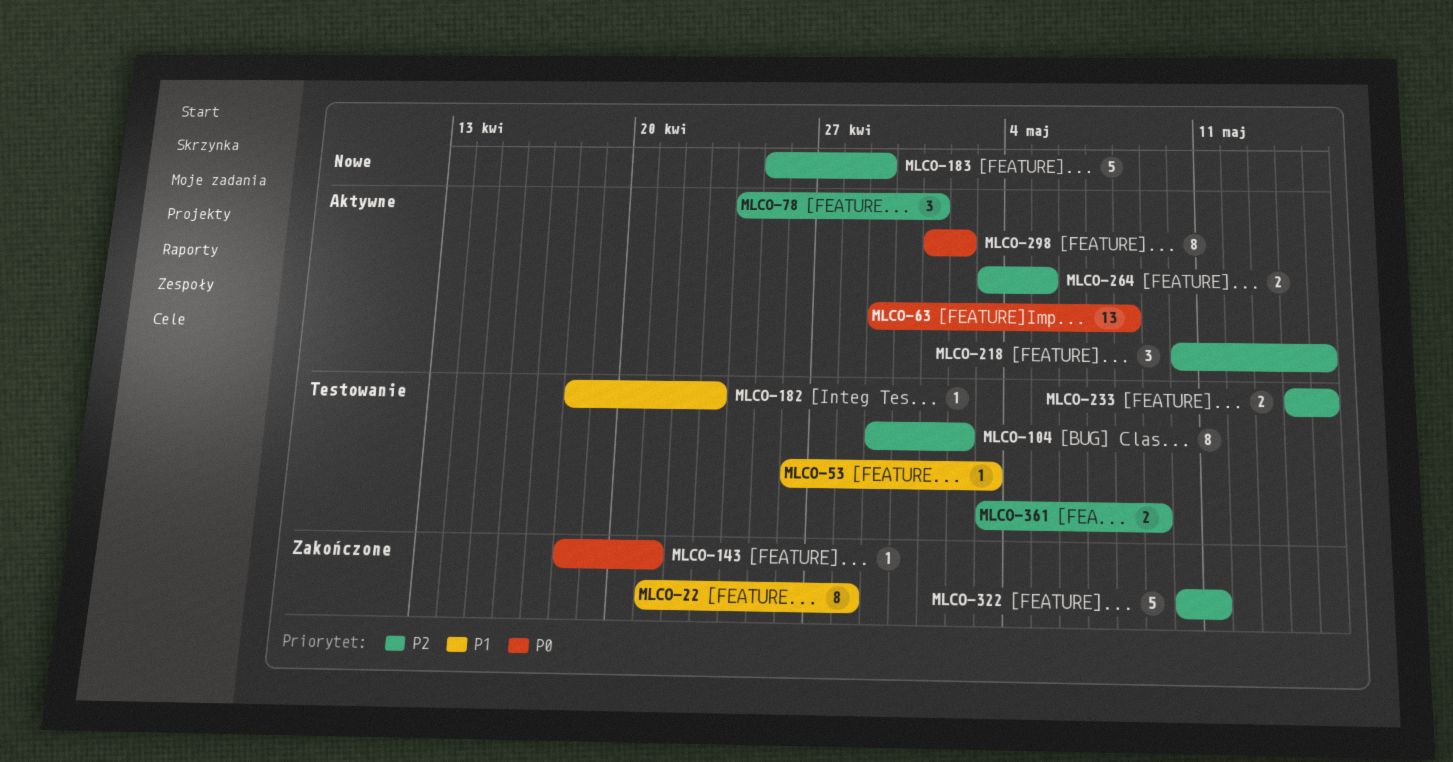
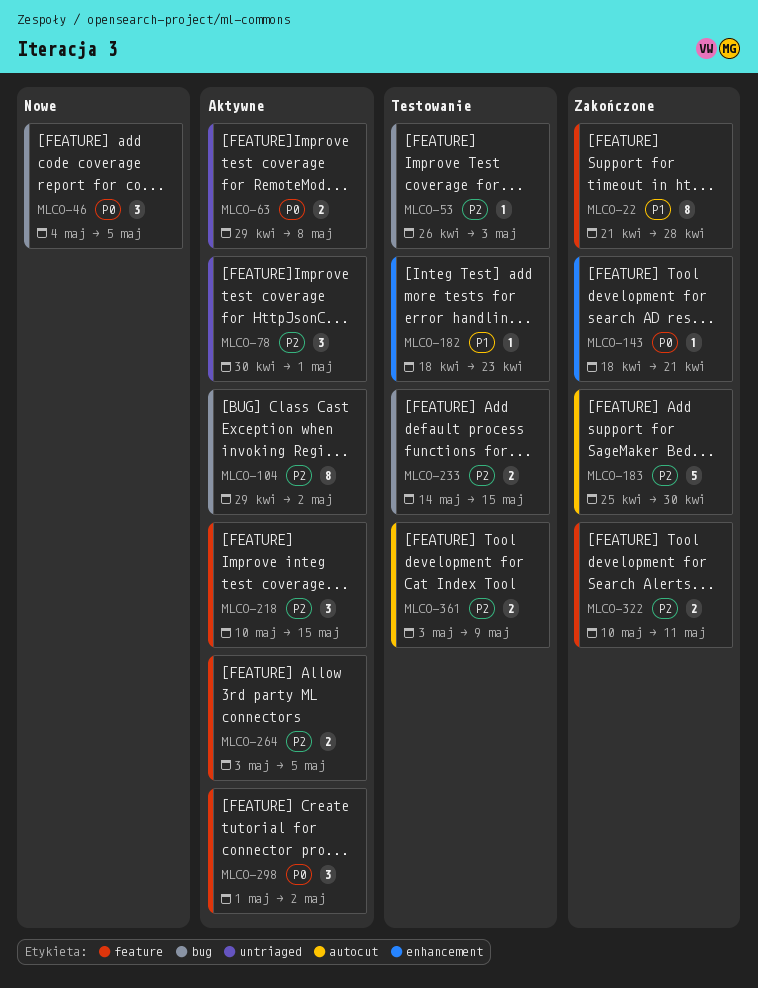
MLCO-46: none -> present
MLCO-53, priority: P1 -> P2
MLCO-63, estimate: 13 -> 2
MLCO-78, start: Apr 24 -> Apr 30
MLCO-104, status: Testowanie -> Aktywne
MLCO-183, status: Nowe -> Zakończone
MLCO-183, due: Apr 29 -> Apr 30
MLCO-298, estimate: 8 -> 3
MLCO-322, estimate: 5 -> 2

